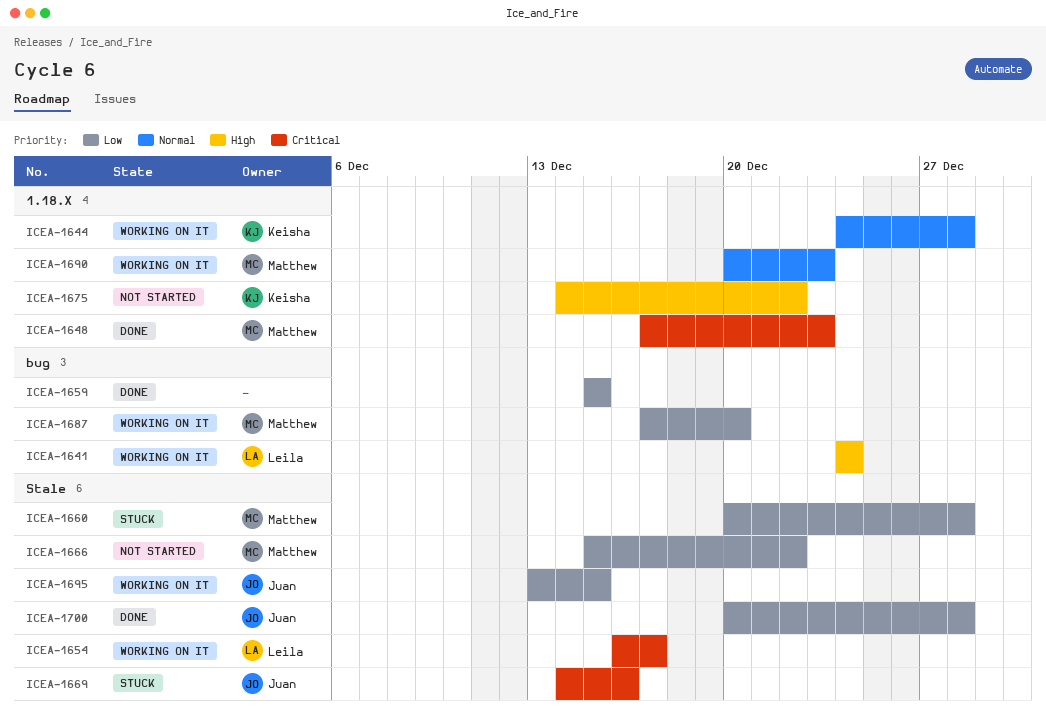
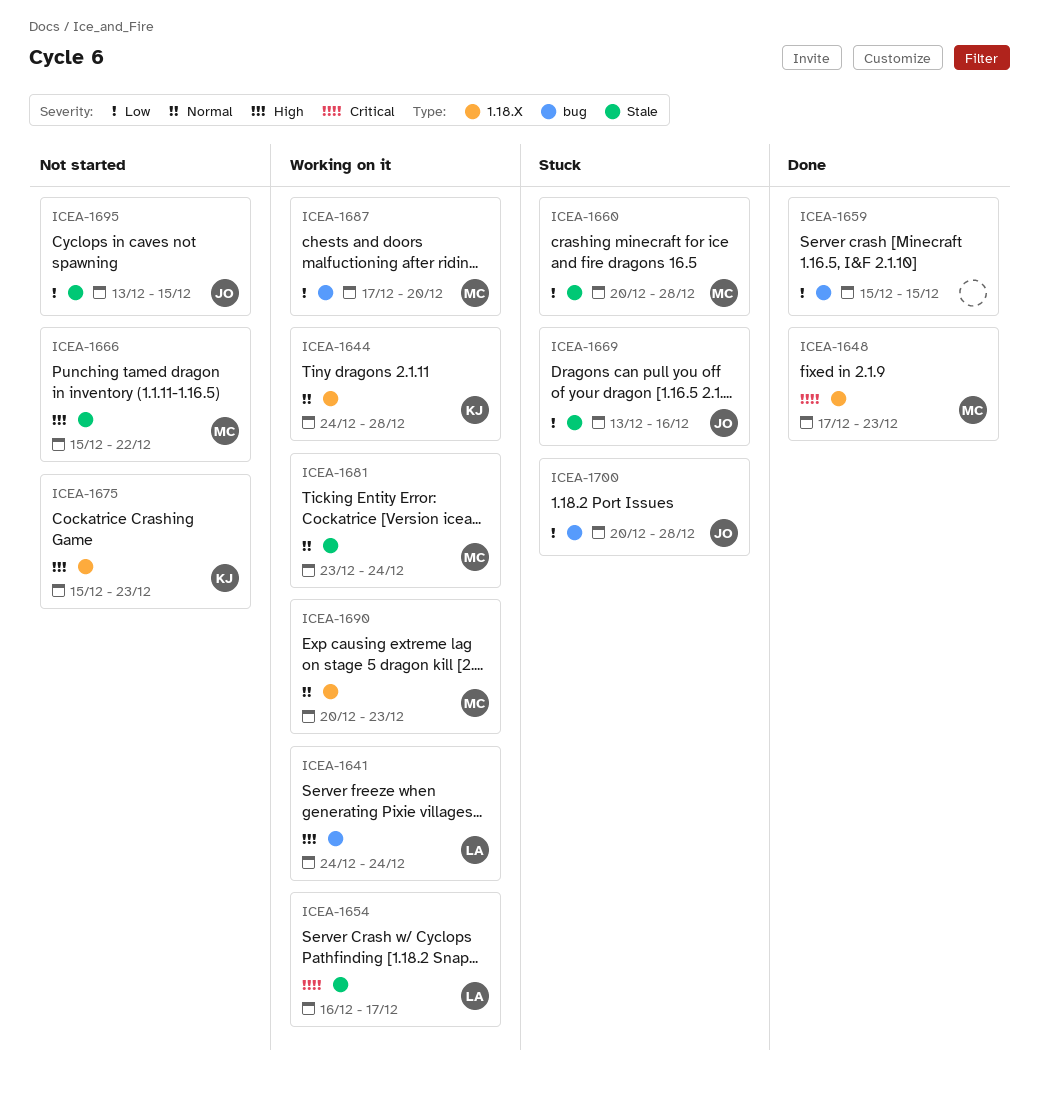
ICEA-1666, priority: Low -> High
ICEA-1669, priority: Critical -> Low
ICEA-1669, start: Dec 14 -> Dec 13
ICEA-1675, start: Dec 14 -> Dec 15
ICEA-1675, due: Dec 22 -> Dec 23
ICEA-1681: none -> present
ICEA-1695, status: Working on it -> Not started
ICEA-1700, status: Done -> Stuck
ICEA-1700, label: Stale -> bug

